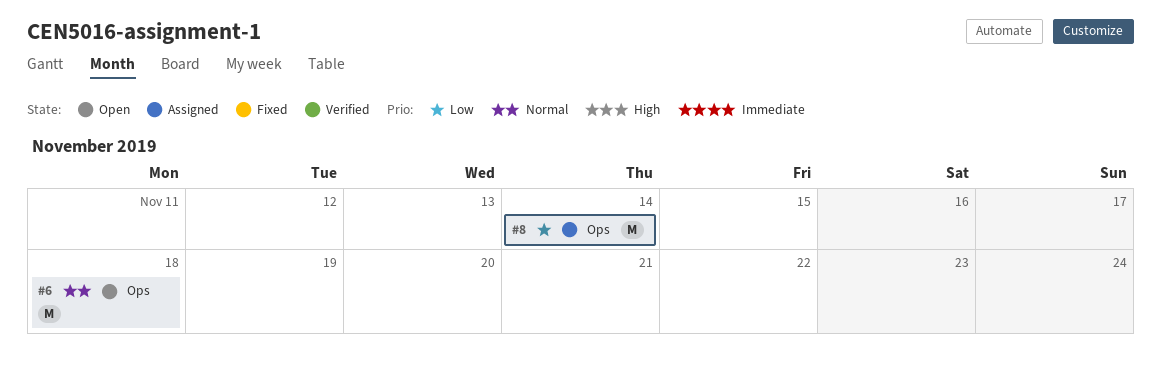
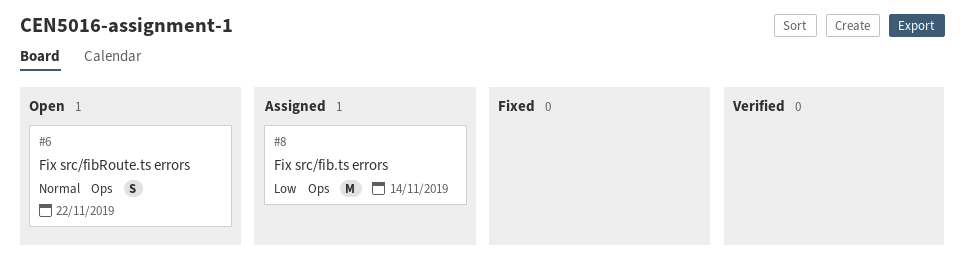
#6, estimate: M -> S
#6, due: Nov 18 -> Nov 22

